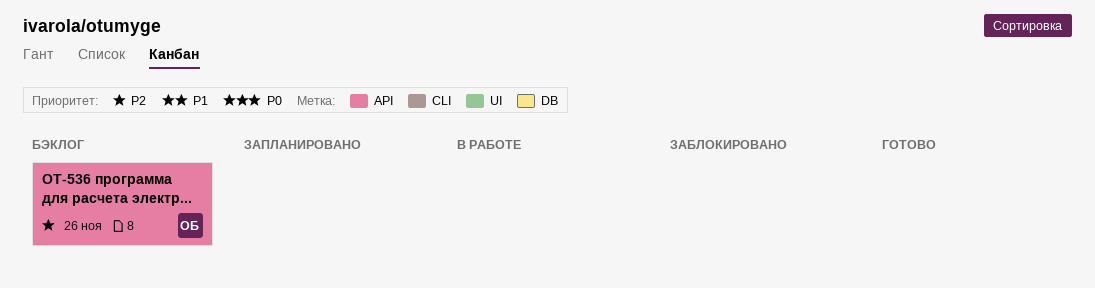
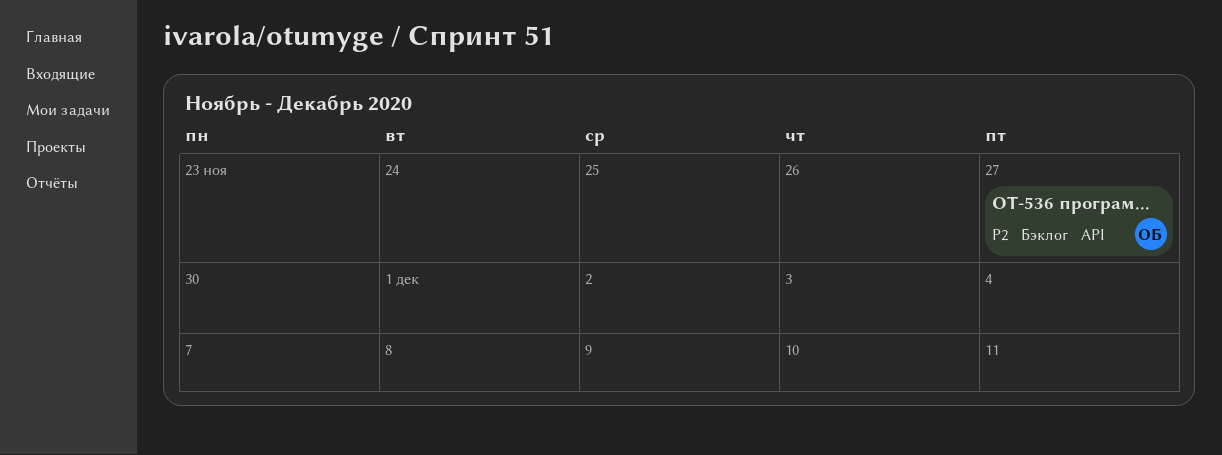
OT-536, due: Nov 26 -> Nov 27

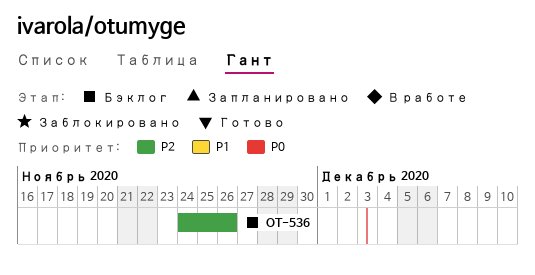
OT-536, due: Nov 27 -> Nov 26

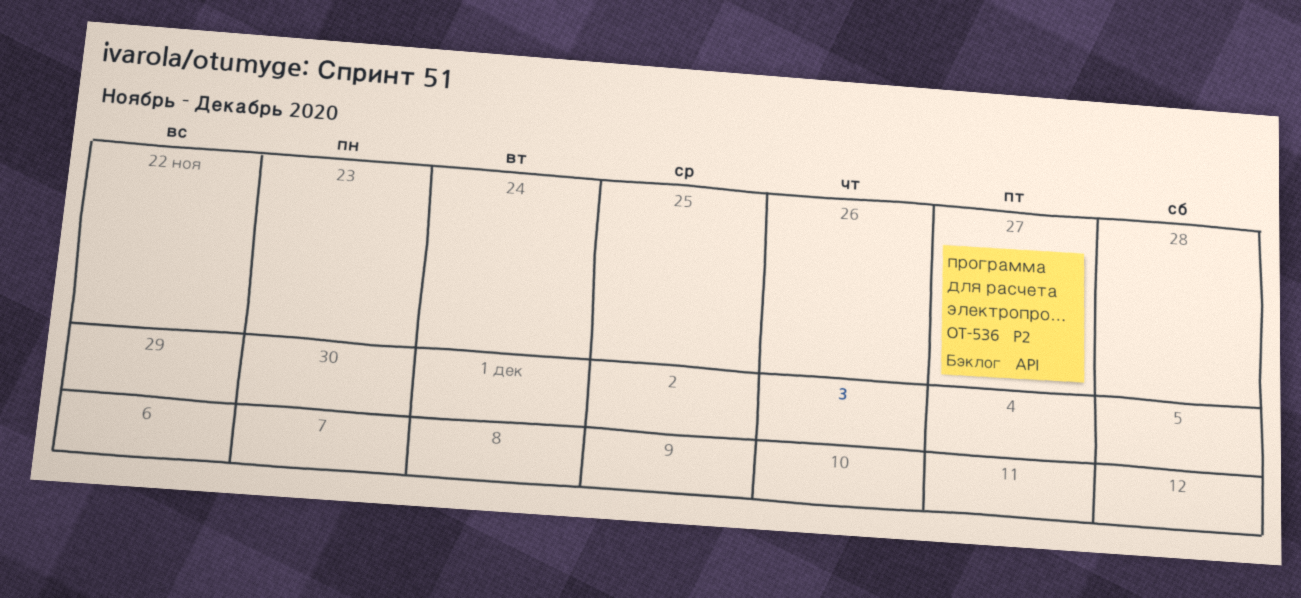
OT-536, due: Nov 26 -> Nov 27

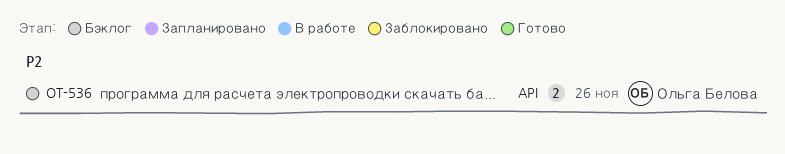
OT-536, due: Nov 27 -> Nov 26

